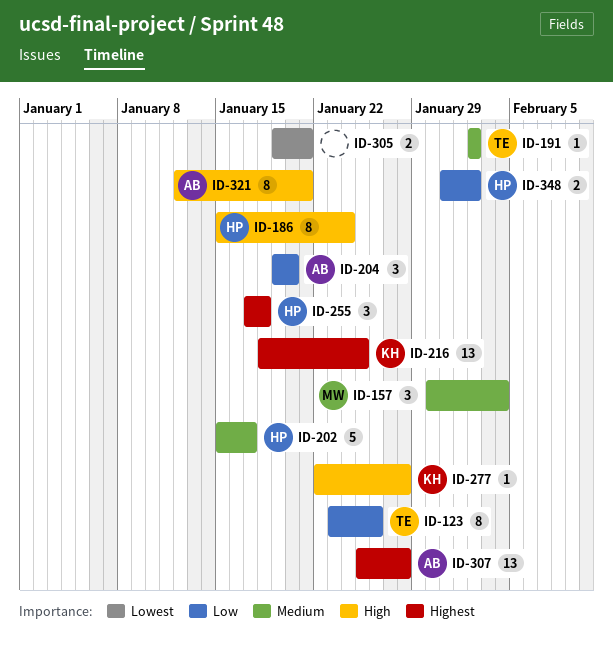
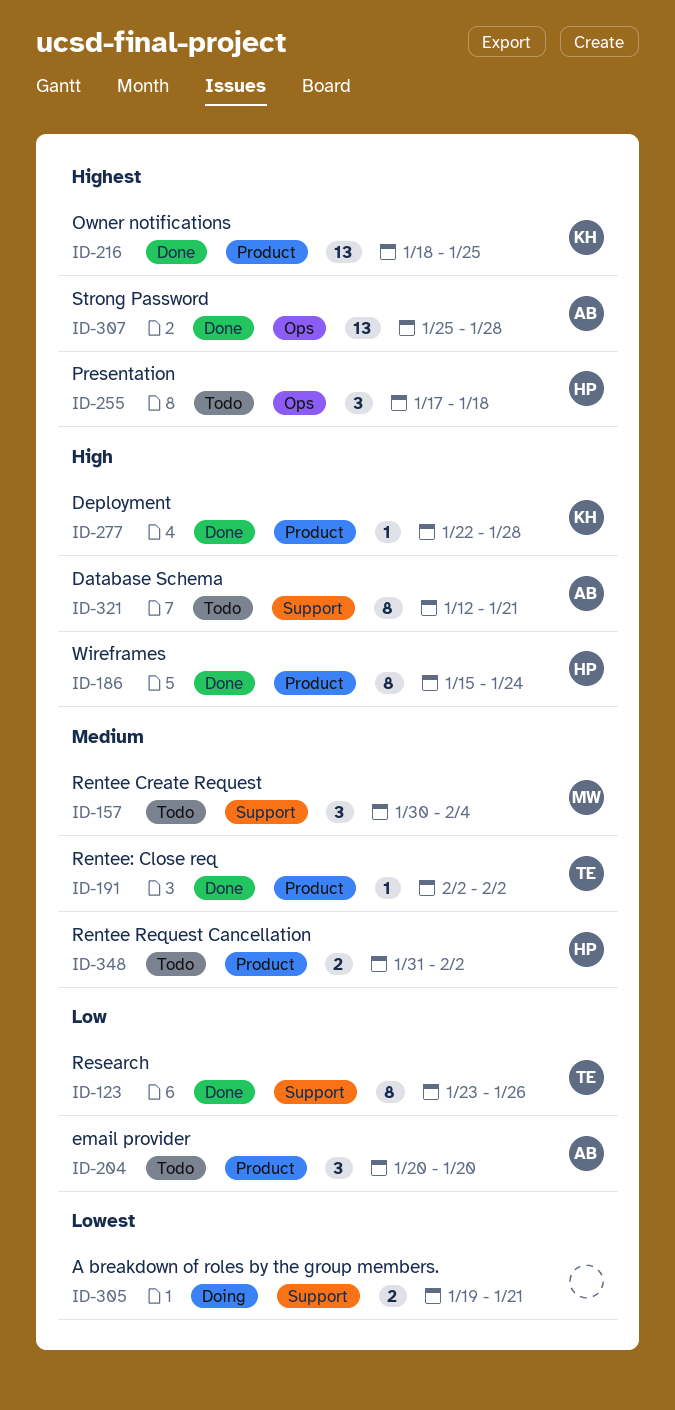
ID-202: present -> none
ID-204, start: Jan 19 -> Jan 20
ID-348, priority: Low -> Medium

